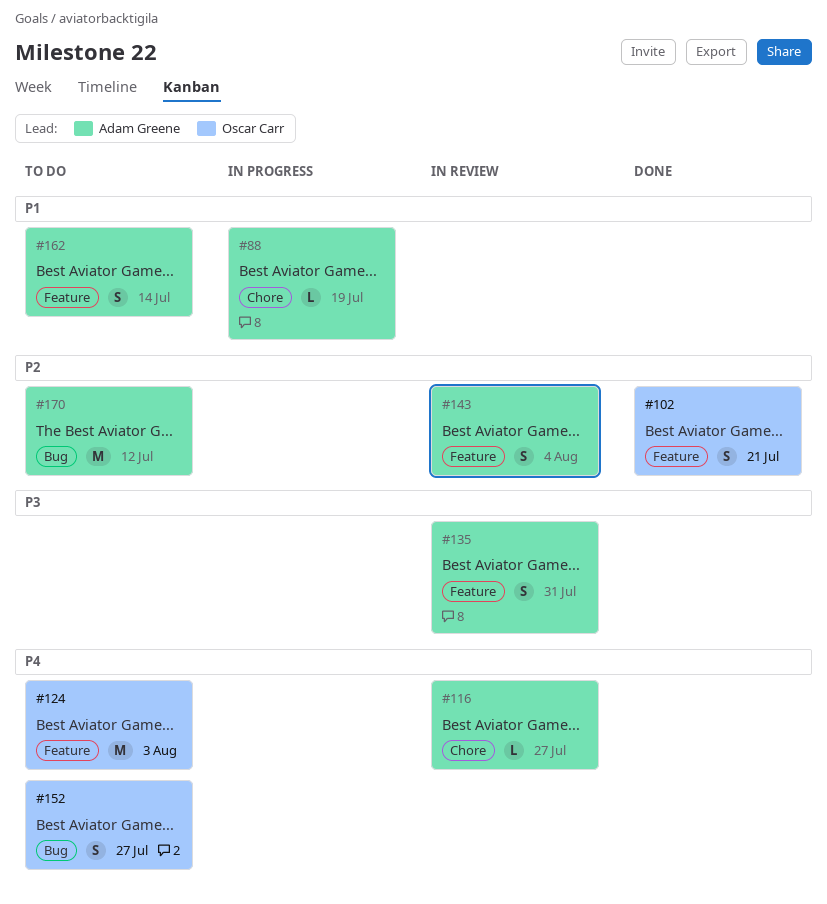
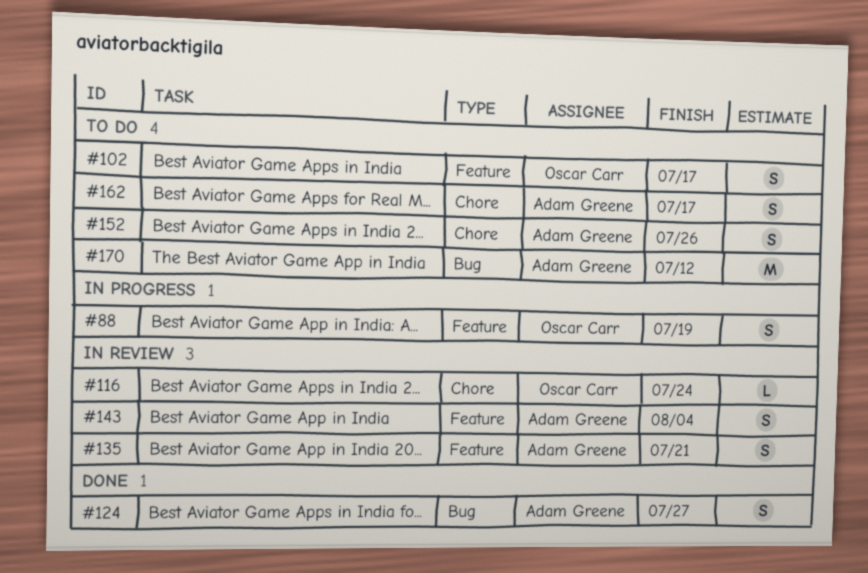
#88, owner: Adam Greene -> Oscar Carr
#88, label: Chore -> Feature
#88, estimate: L -> S
#102, status: Done -> To do
#102, due: Jul 21 -> Jul 17
#116, owner: Adam Greene -> Oscar Carr
#116, due: Jul 27 -> Jul 24
#124, status: To do -> Done
#124, owner: Oscar Carr -> Adam Greene
#124, label: Feature -> Bug
#124, estimate: M -> S
#124, due: Aug 3 -> Jul 27
#135, due: Jul 31 -> Jul 21
#152, owner: Oscar Carr -> Adam Greene
#152, label: Bug -> Chore
#152, due: Jul 27 -> Jul 26
#162, label: Feature -> Chore
#162, due: Jul 14 -> Jul 17

